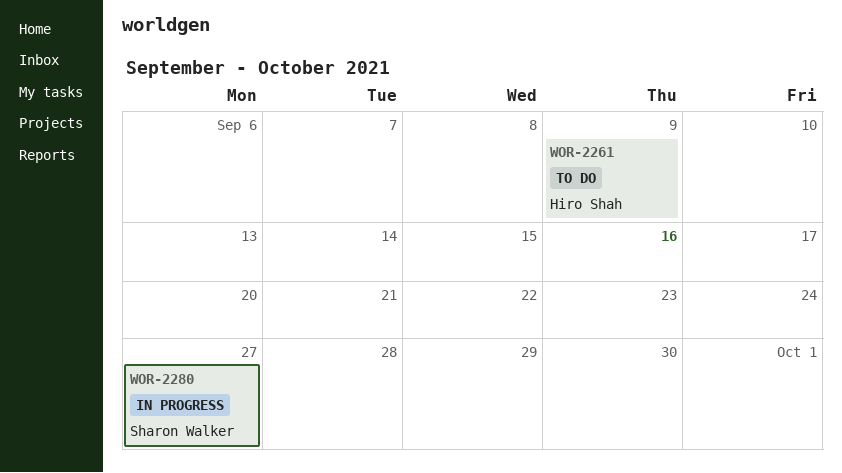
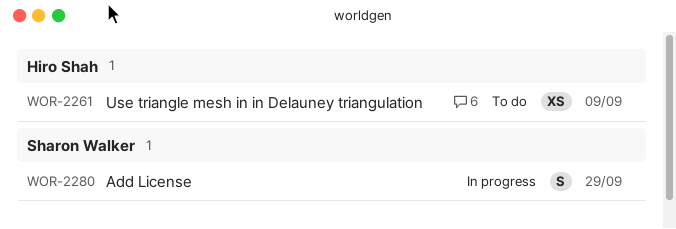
WOR-2280, due: Sep 27 -> Sep 29

